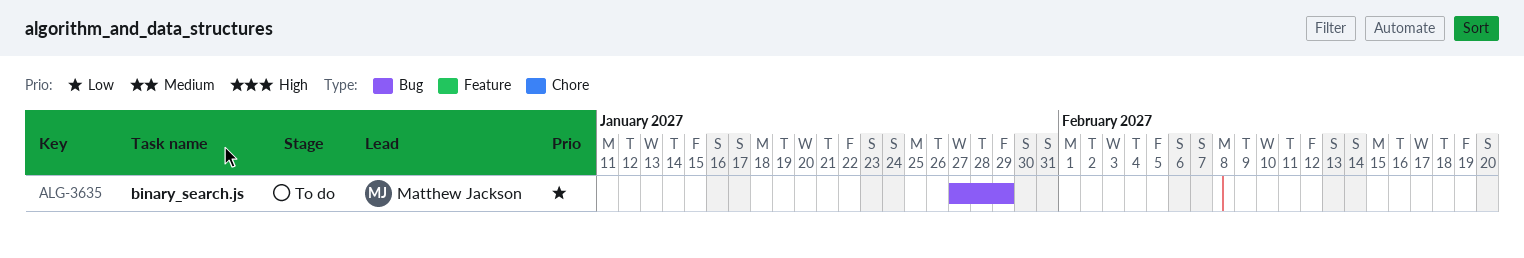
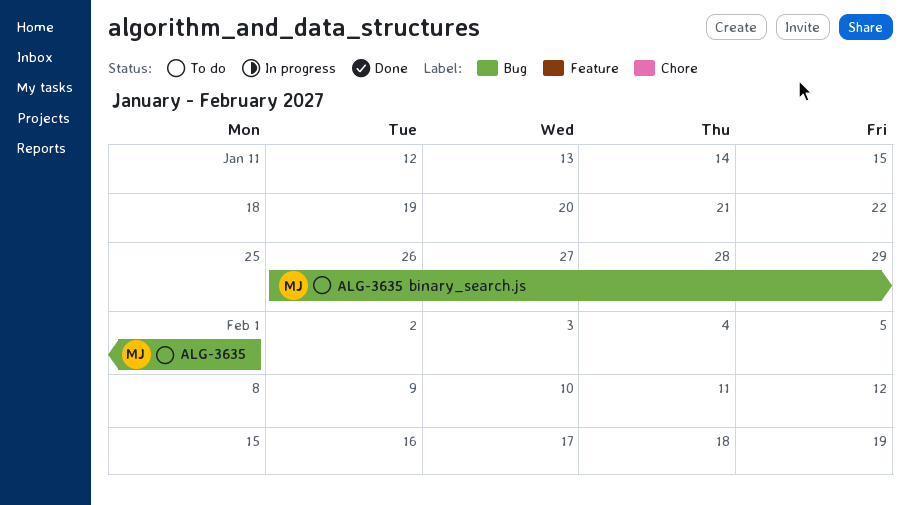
ALG-3635, start: Jan 27 -> Jan 26
ALG-3635, due: Jan 29 -> Feb 1

